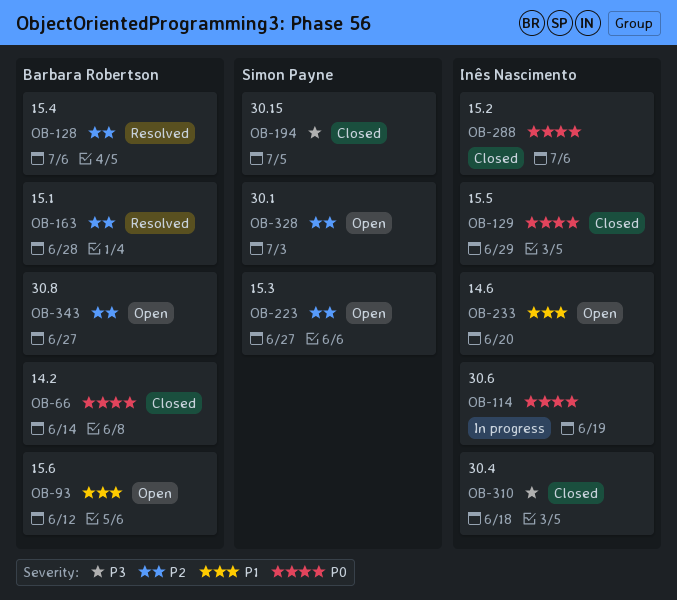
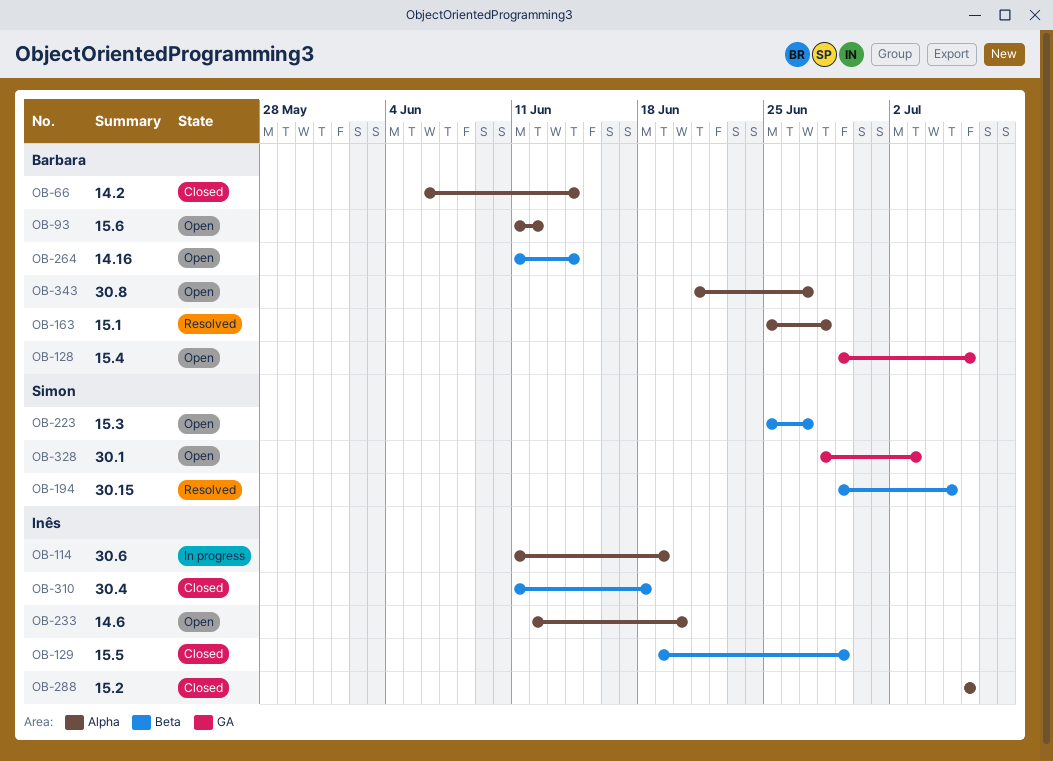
OB-128, status: Resolved -> Open
OB-194, status: Closed -> Resolved
OB-264: none -> present

